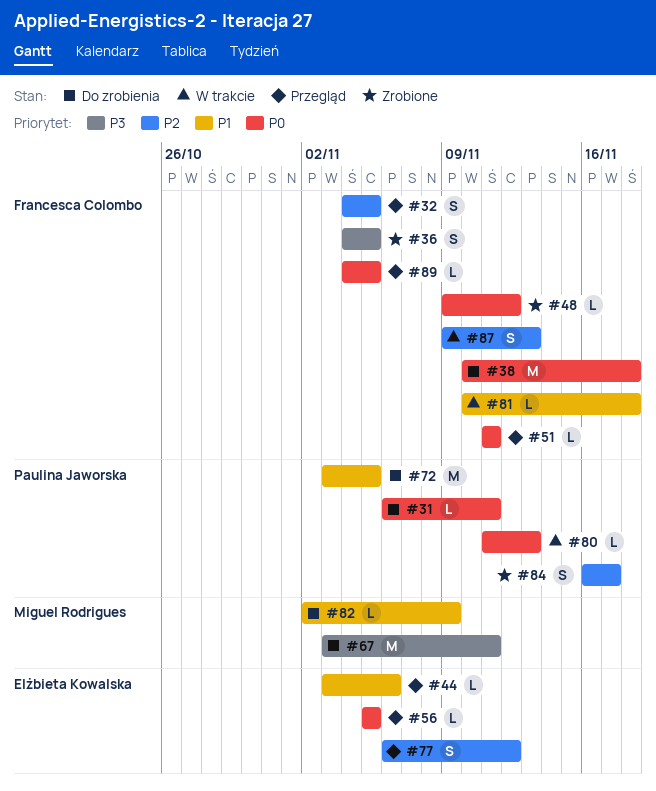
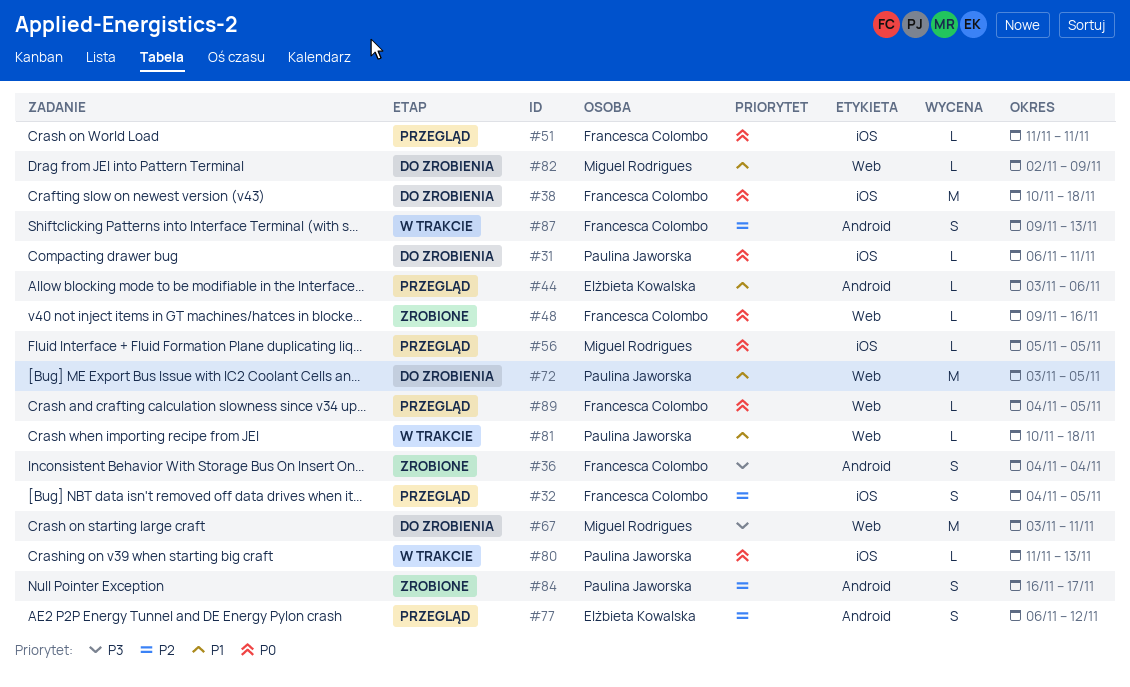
#36, due: Nov 5 -> Nov 4
#48, due: Nov 12 -> Nov 16
#56, owner: Elżbieta Kowalska -> Miguel Rodrigues
#81, owner: Francesca Colombo -> Paulina Jaworska

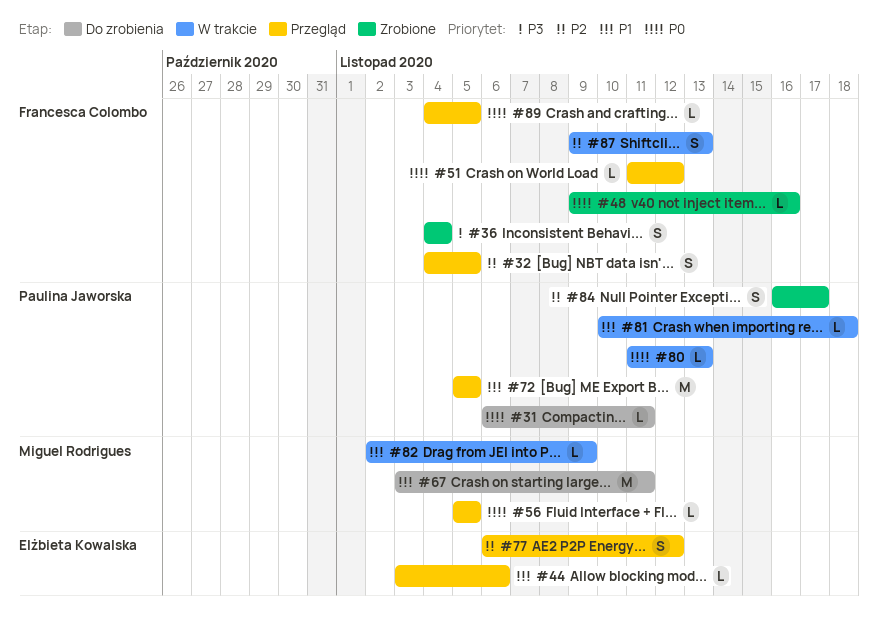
#38: present -> none
#51, due: Nov 11 -> Nov 12
#67, priority: P3 -> P1
#72, status: Do zrobienia -> Przegląd
#72, start: Nov 3 -> Nov 5
#82, status: Do zrobienia -> W trakcie

